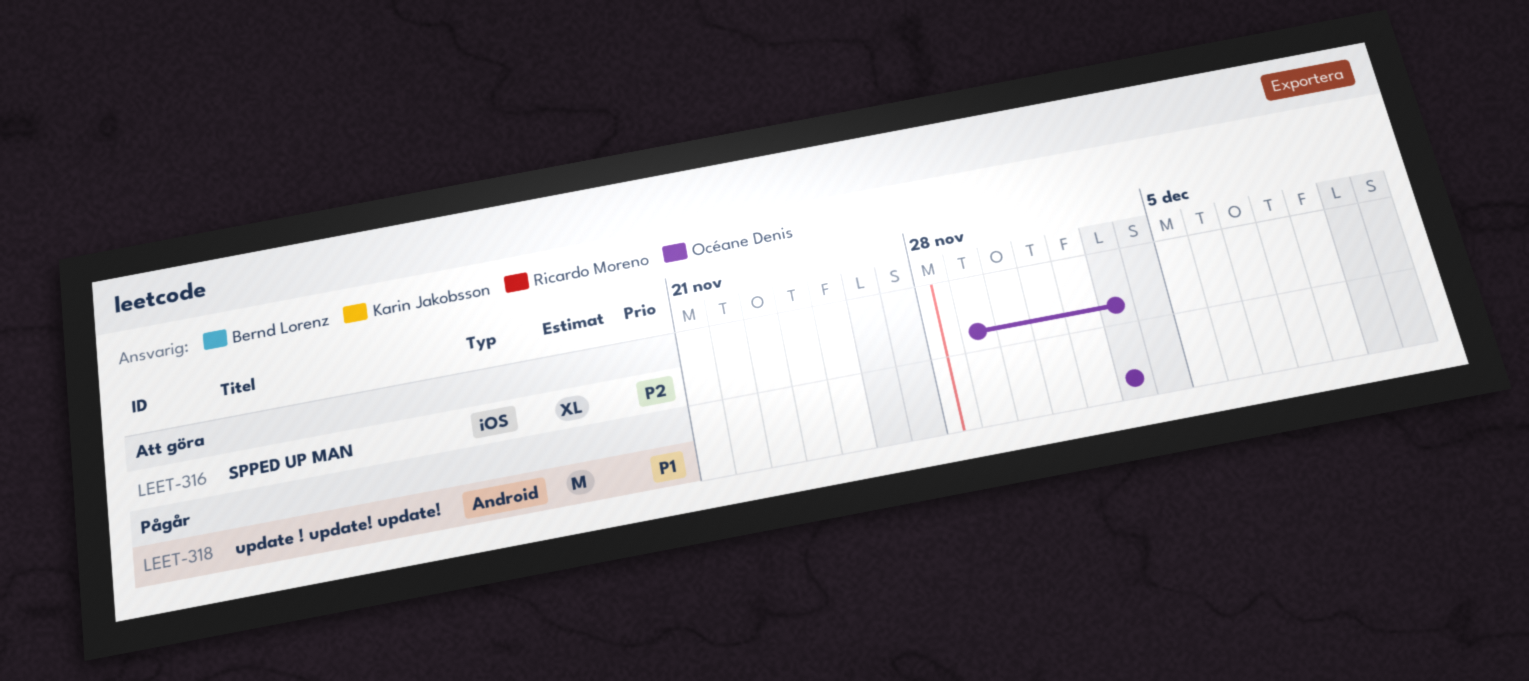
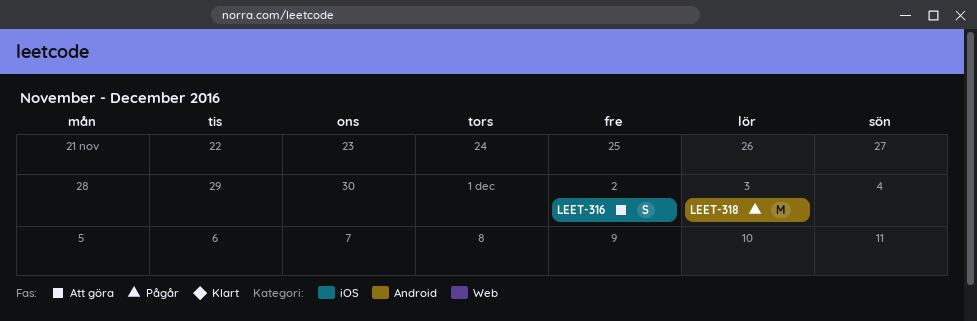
LEET-316, estimate: XL -> S
LEET-316, due: Dec 3 -> Dec 2

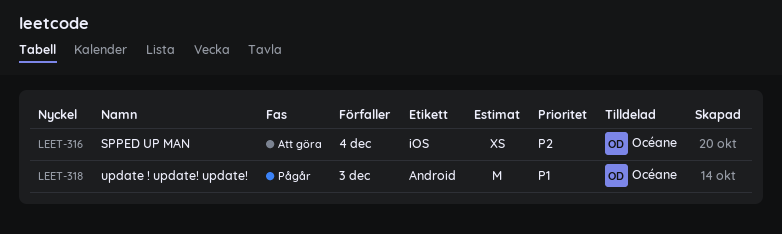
LEET-316, estimate: S -> XS
LEET-316, due: Dec 2 -> Dec 4

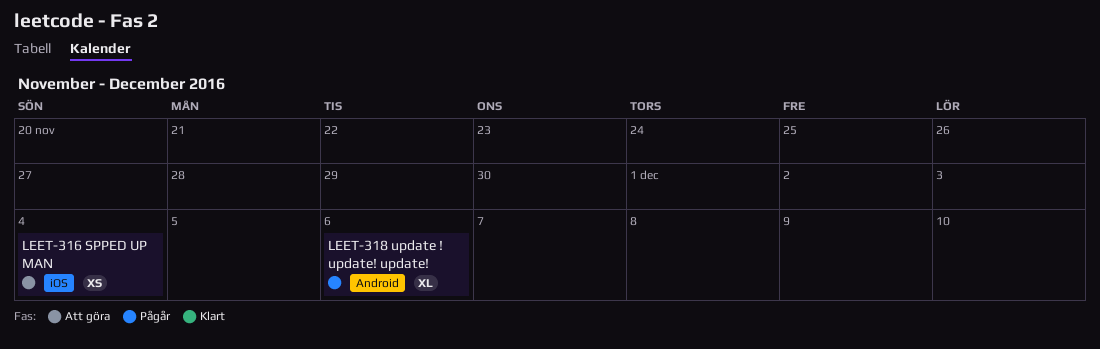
LEET-318, estimate: M -> XL
LEET-318, due: Dec 3 -> Dec 6

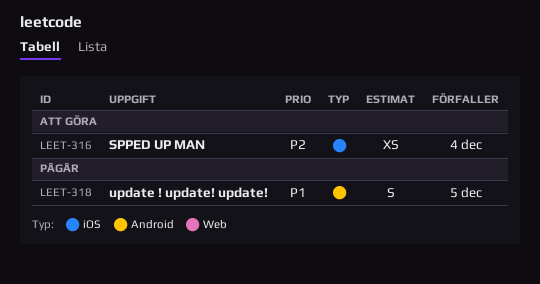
LEET-318, estimate: XL -> S
LEET-318, due: Dec 6 -> Dec 5

